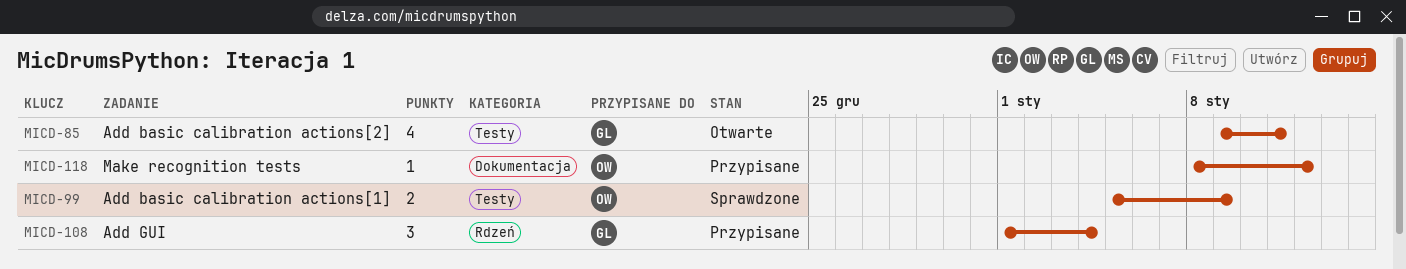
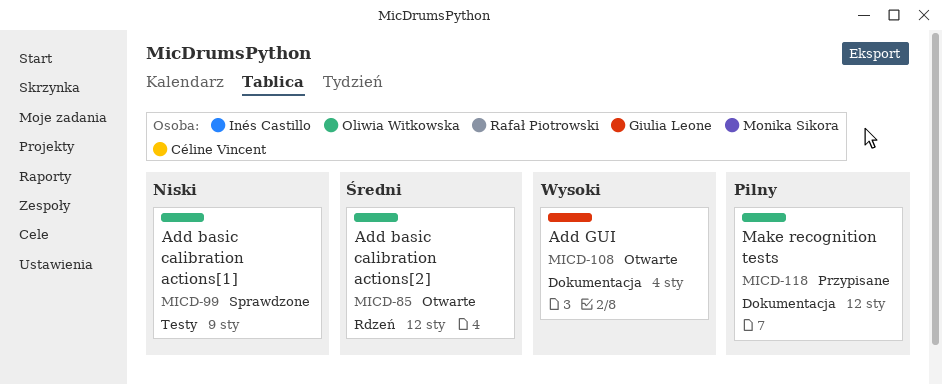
MICD-85, owner: Giulia Leone -> Oliwia Witkowska
MICD-85, label: Testy -> Rdzeń
MICD-85, due: Jan 11 -> Jan 12
MICD-108, status: Przypisane -> Otwarte
MICD-108, label: Rdzeń -> Dokumentacja

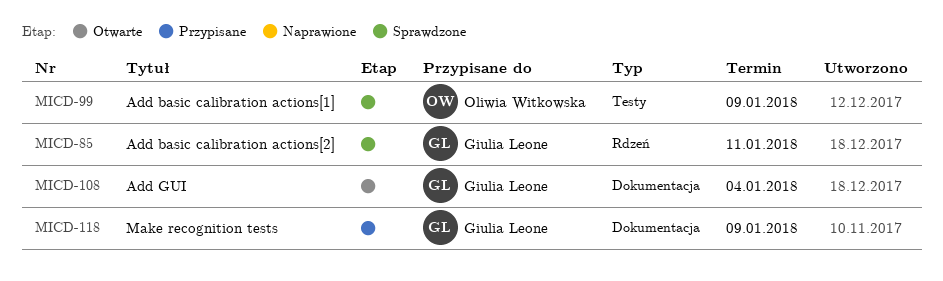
MICD-85, status: Otwarte -> Sprawdzone
MICD-85, owner: Oliwia Witkowska -> Giulia Leone
MICD-85, due: Jan 12 -> Jan 11
MICD-118, owner: Oliwia Witkowska -> Giulia Leone
MICD-118, due: Jan 12 -> Jan 9

